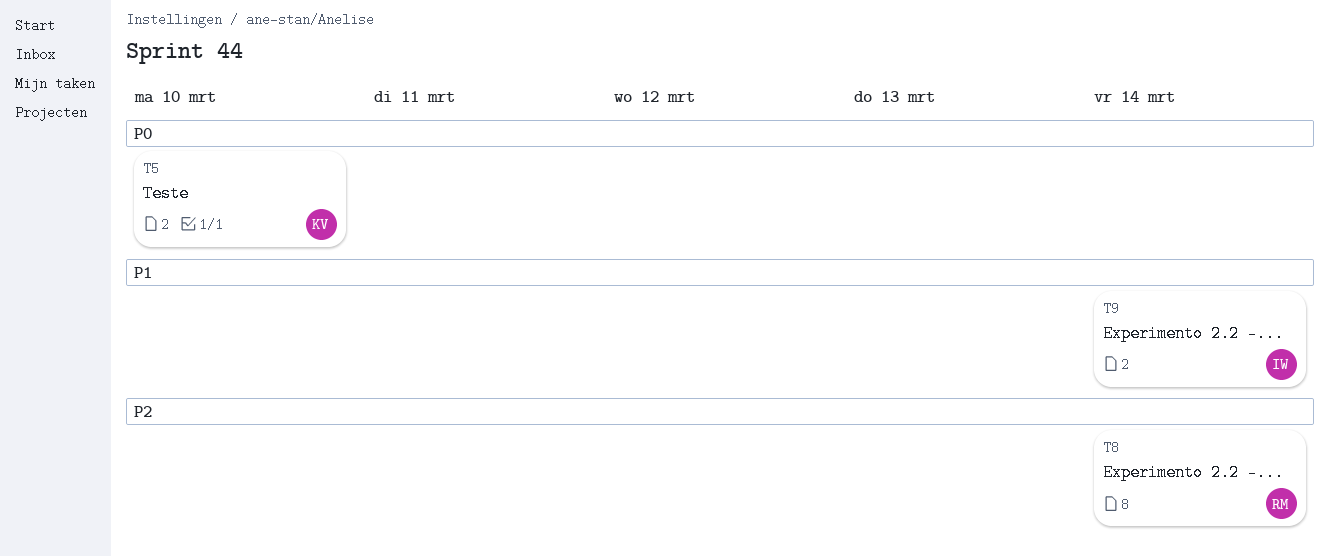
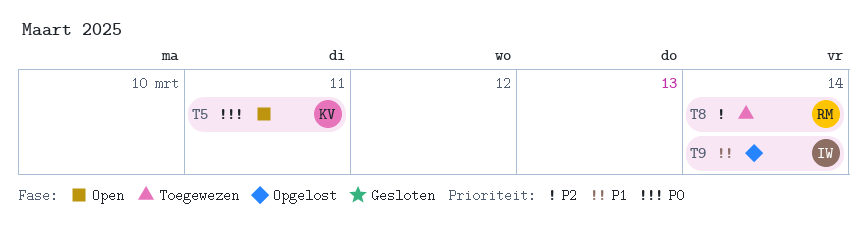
T5, due: Mar 10 -> Mar 11

